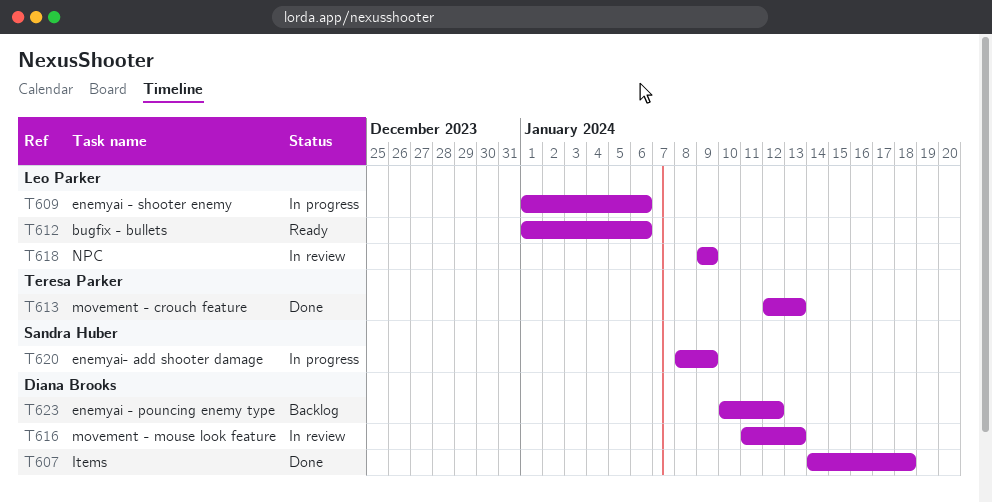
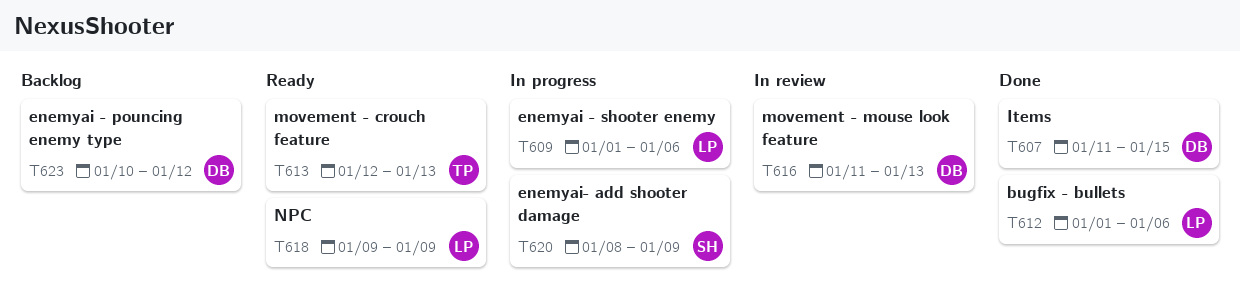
T607, start: Jan 14 -> Jan 11
T607, due: Jan 18 -> Jan 15
T612, status: Ready -> Done
T613, status: Done -> Ready
T618, status: In review -> Ready

